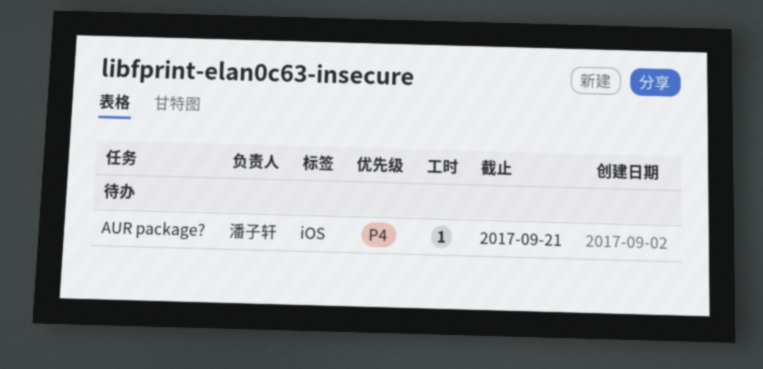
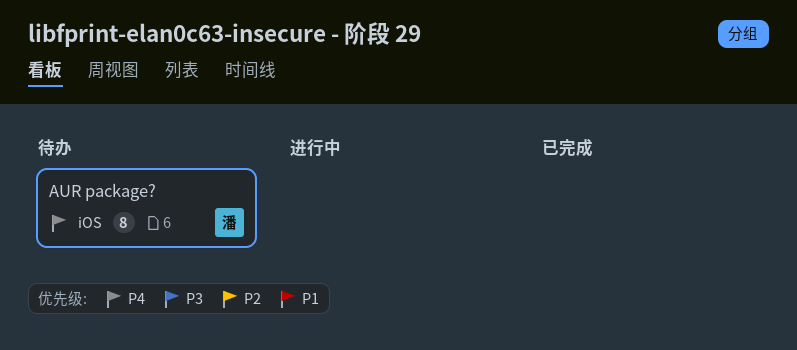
AUR package?, estimate: 1 -> 8

